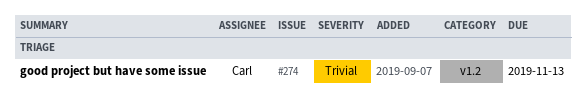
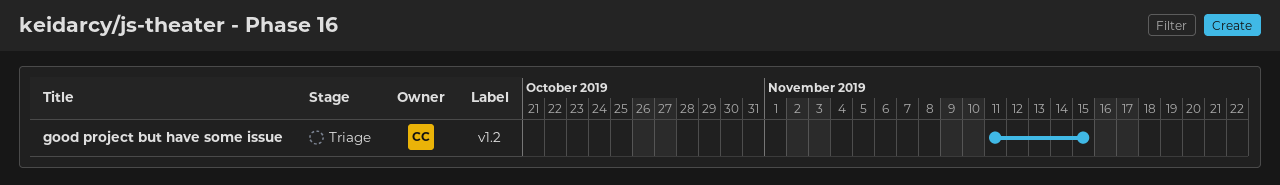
good project but have some issue, due: Nov 13 -> Nov 15

